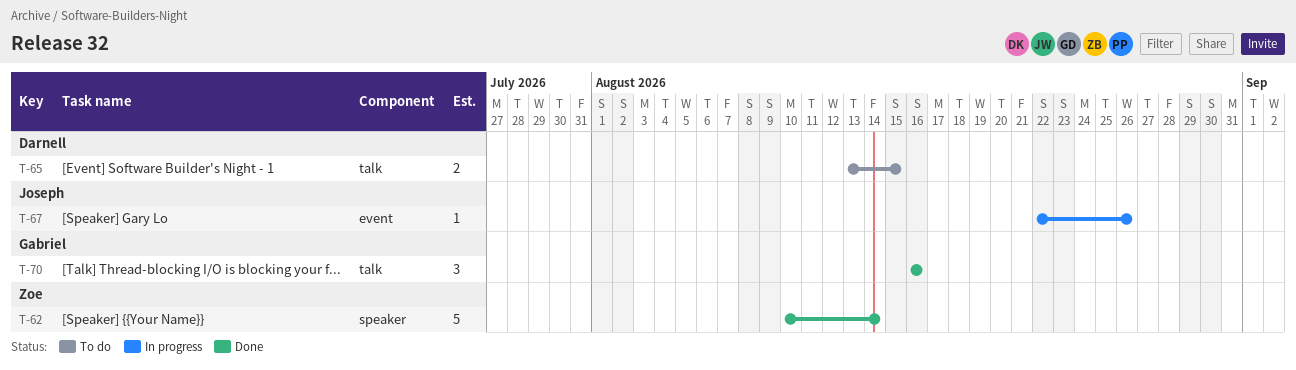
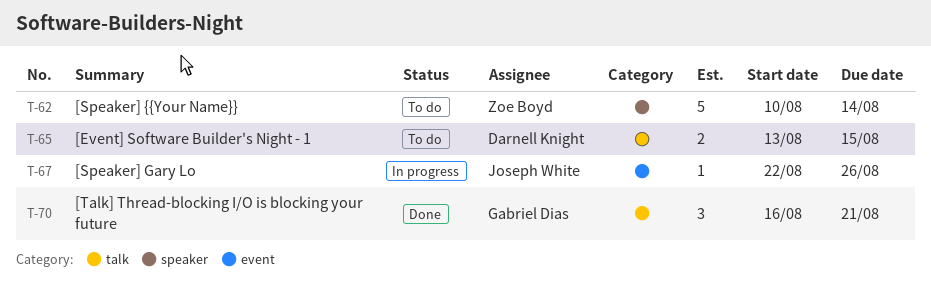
T-62, status: Done -> To do
T-70, due: Aug 16 -> Aug 21

